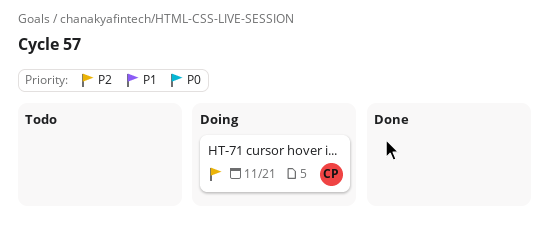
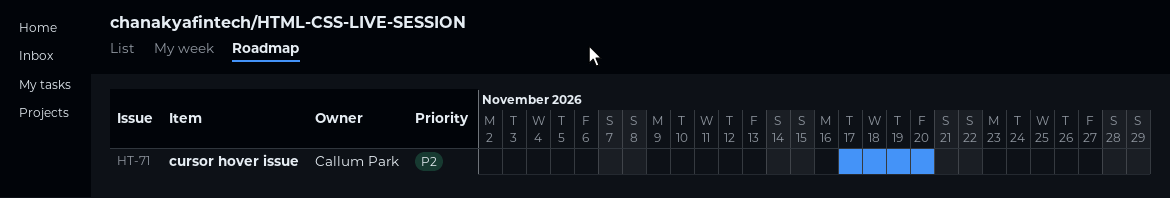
HT-71, due: Nov 21 -> Nov 20

